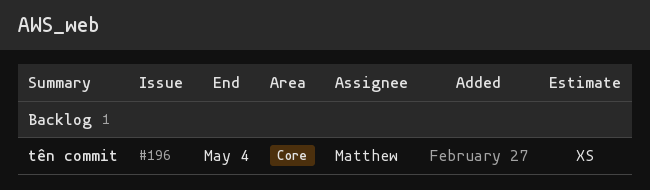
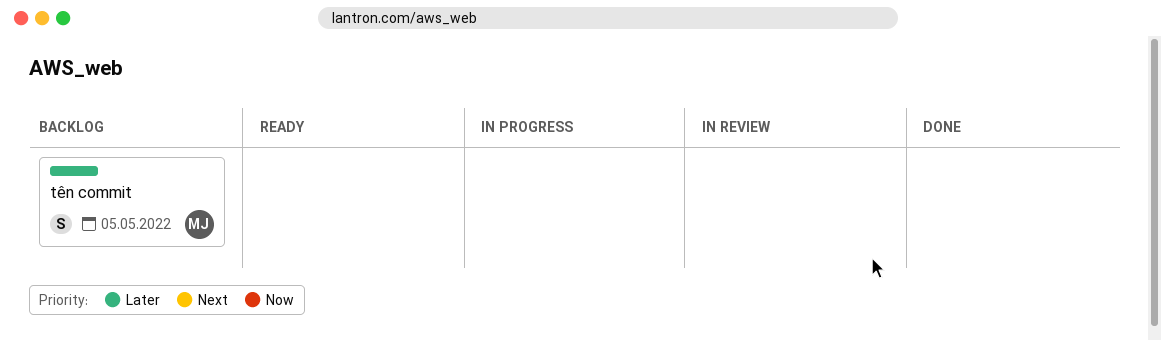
tên commit, estimate: XS -> S
tên commit, due: May 4 -> May 5

